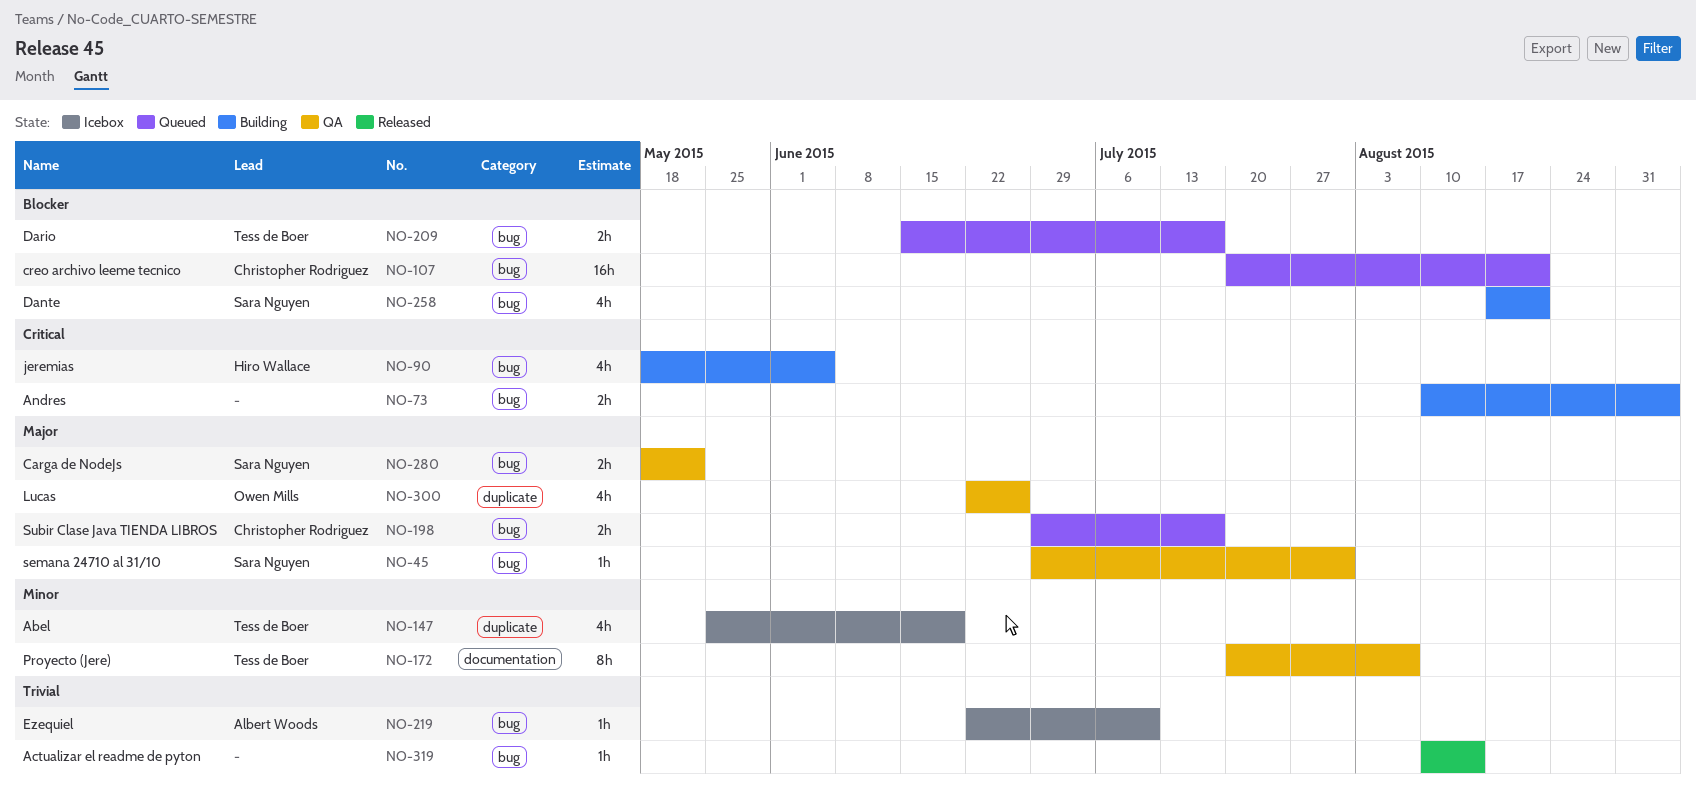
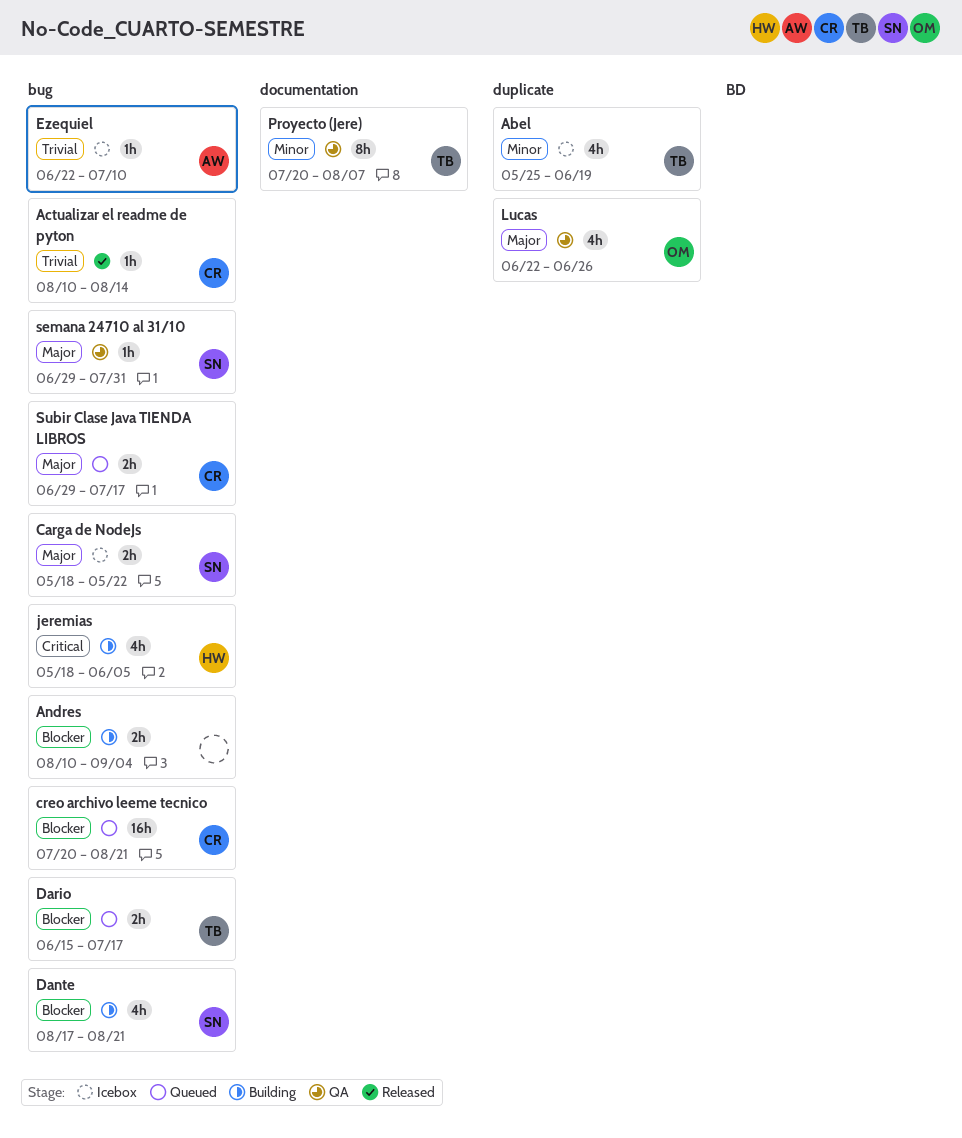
Actualizar el readme de pyton, owner: none -> Christopher Rodriguez
Andres, priority: Critical -> Blocker
Carga de NodeJs, status: QA -> Icebox

